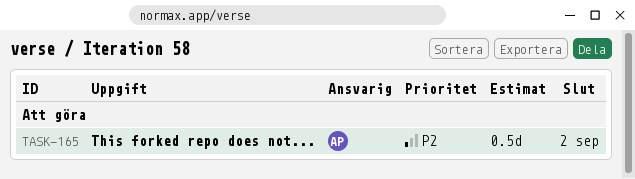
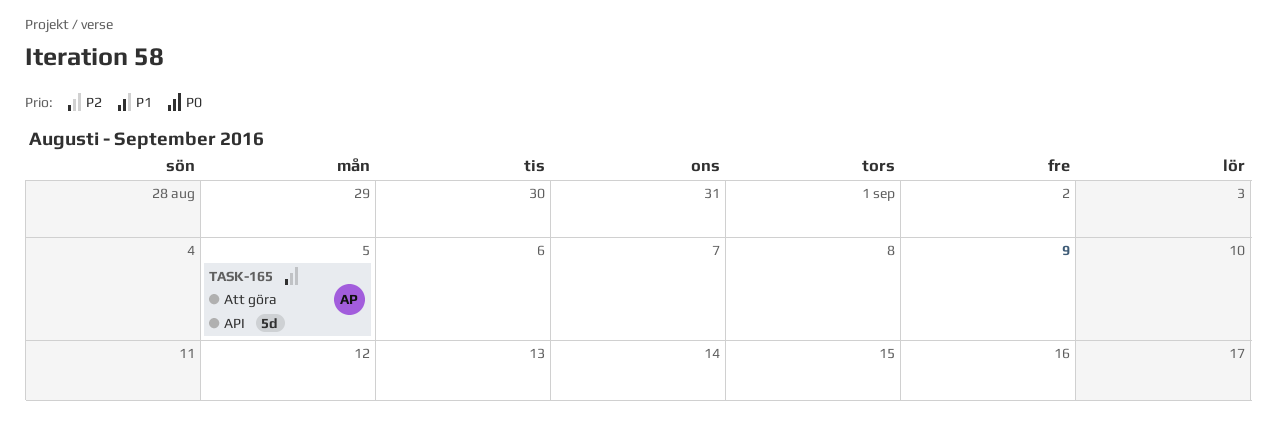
TASK-165, estimate: 0.5d -> 5d
TASK-165, due: Sep 2 -> Sep 5

